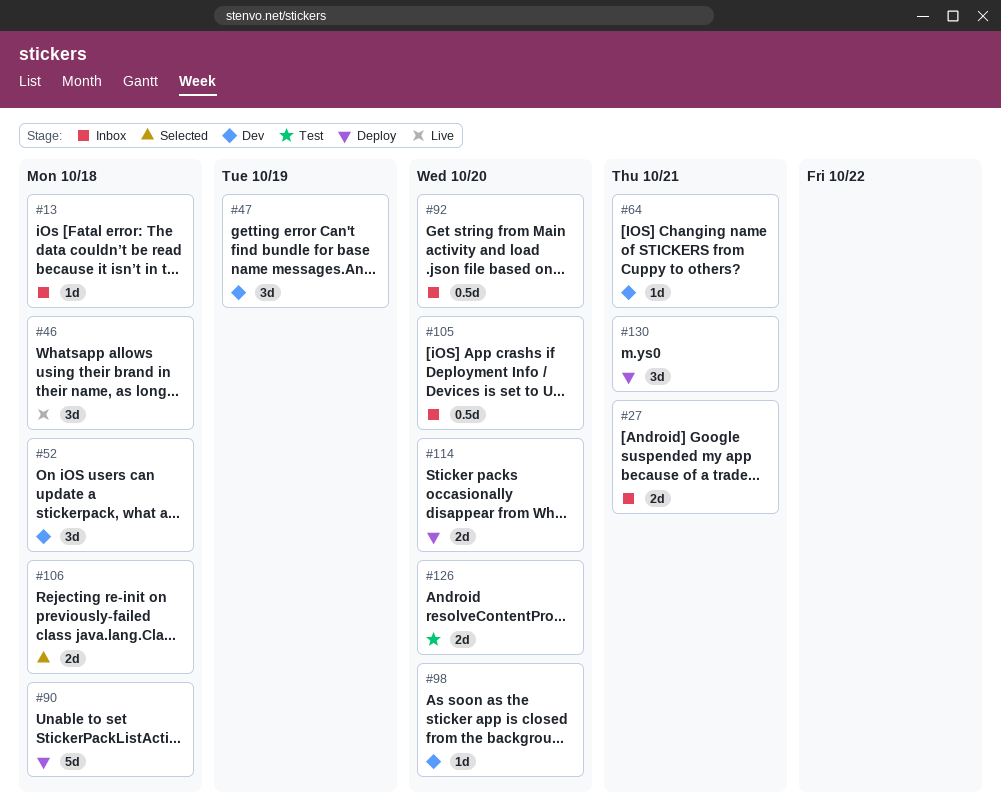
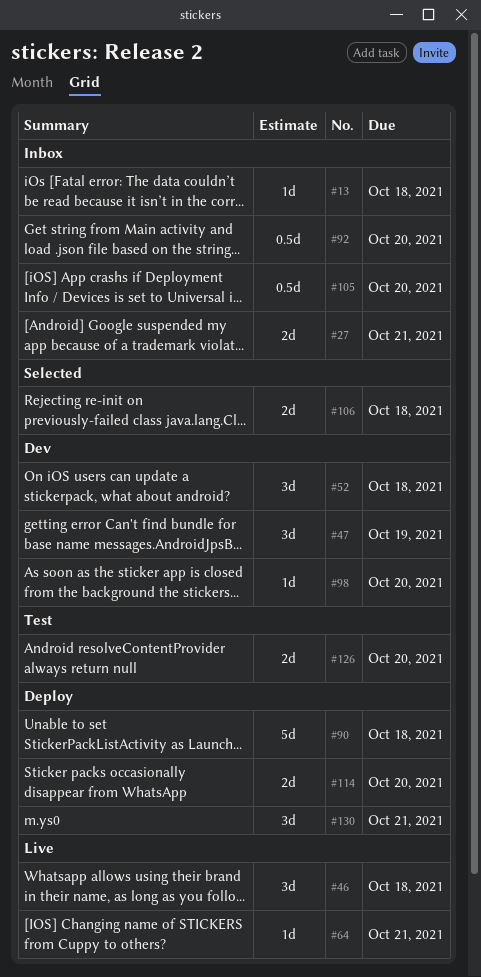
#64, status: Dev -> Live

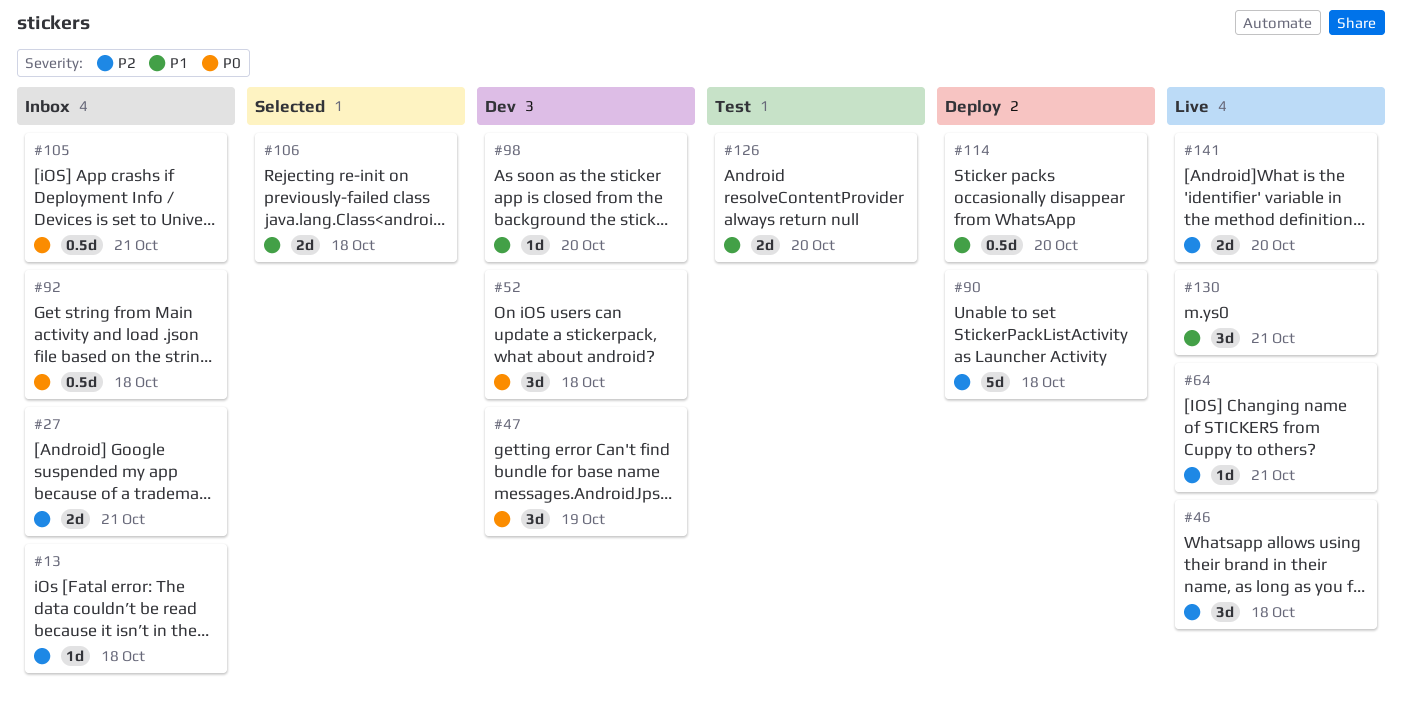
#92, due: Oct 20 -> Oct 18
#105, due: Oct 20 -> Oct 21
#114, estimate: 2d -> 0.5d
#130, status: Deploy -> Live
#141: none -> present

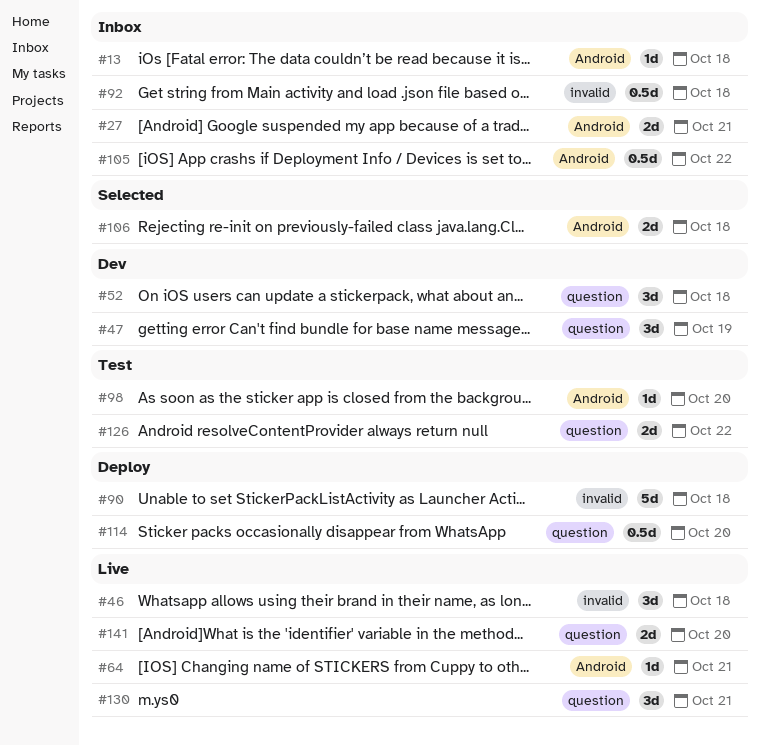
#98, status: Dev -> Test
#105, due: Oct 21 -> Oct 22
#126, due: Oct 20 -> Oct 22

